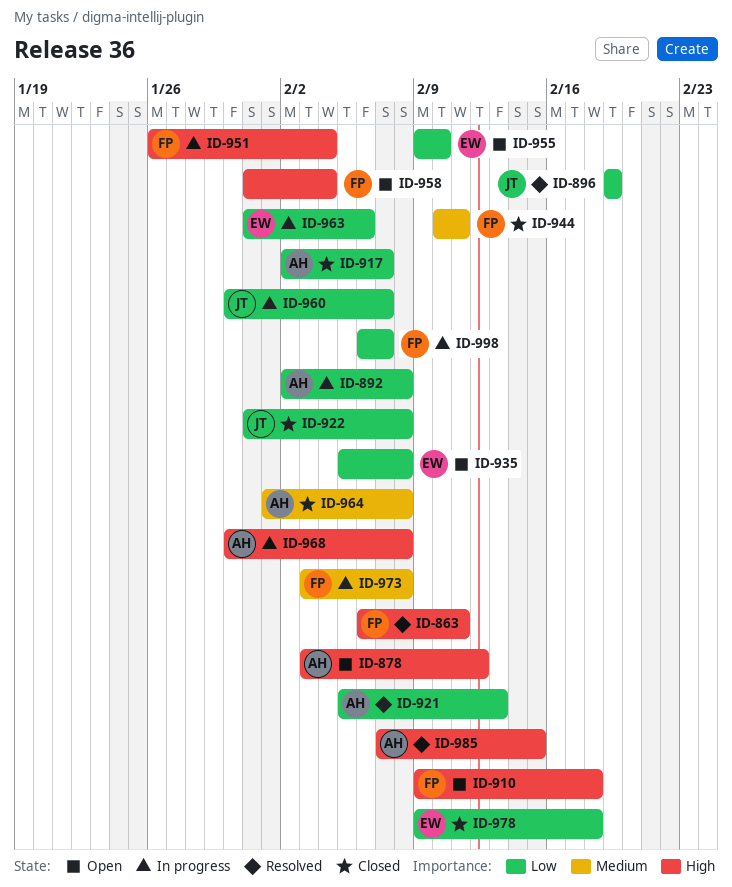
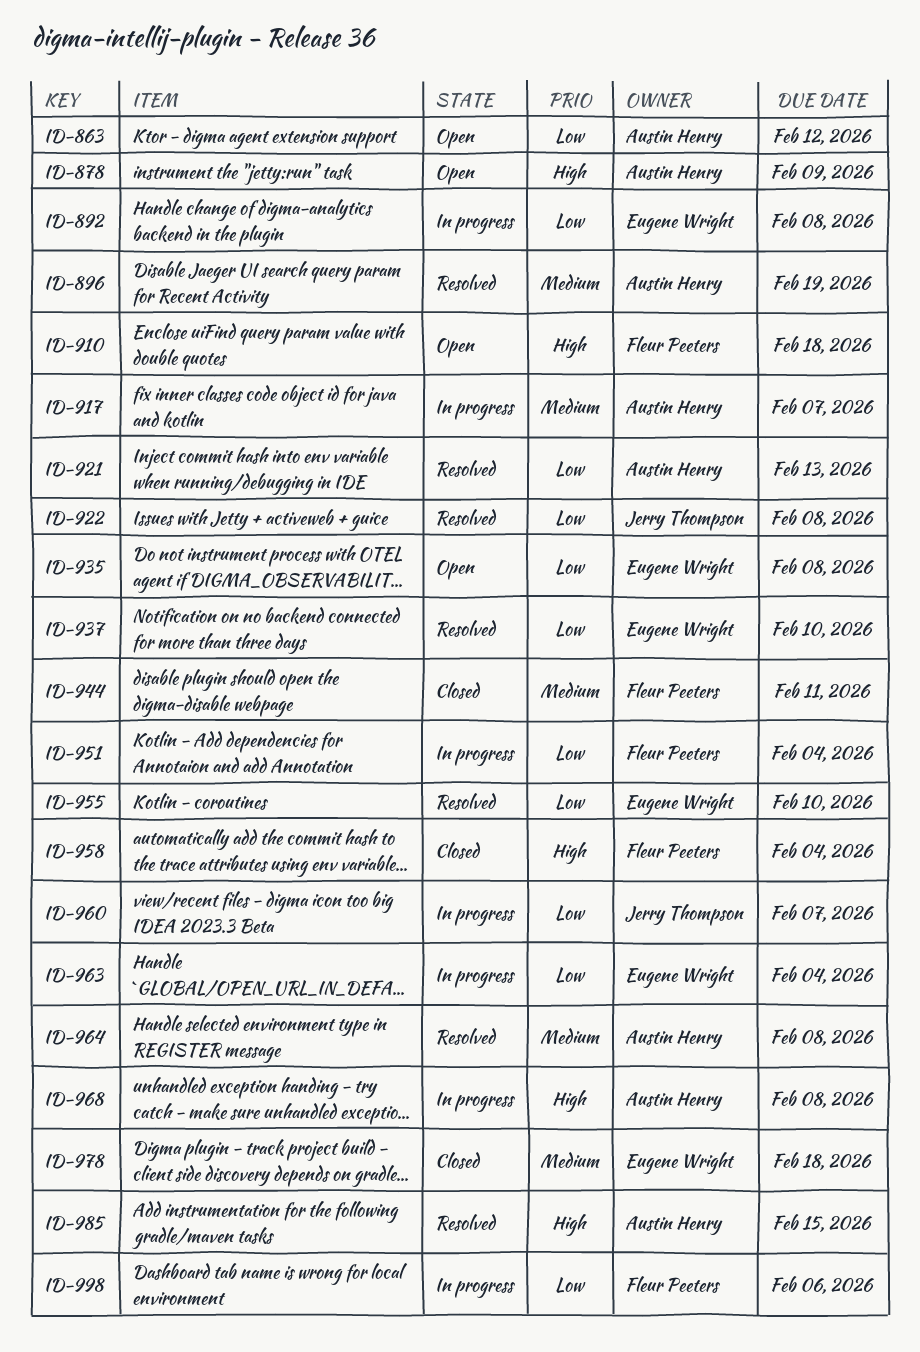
ID-863, status: Resolved -> Open
ID-863, owner: Fleur Peeters -> Austin Henry
ID-863, priority: High -> Low
ID-863, due: Feb 11 -> Feb 12
ID-878, due: Feb 12 -> Feb 9
ID-892, owner: Austin Henry -> Eugene Wright
ID-896, owner: Jerry Thompson -> Austin Henry
ID-896, priority: Low -> Medium
ID-917, status: Closed -> In progress
ID-917, priority: Low -> Medium
ID-922, status: Closed -> Resolved
ID-937: none -> present
ID-951, priority: High -> Low
ID-955, status: Open -> Resolved
ID-958, status: Open -> Closed
ID-963, due: Feb 6 -> Feb 4
ID-964, status: Closed -> Resolved
ID-973: present -> none
ID-978, priority: Low -> Medium
ID-998, due: Feb 7 -> Feb 6

